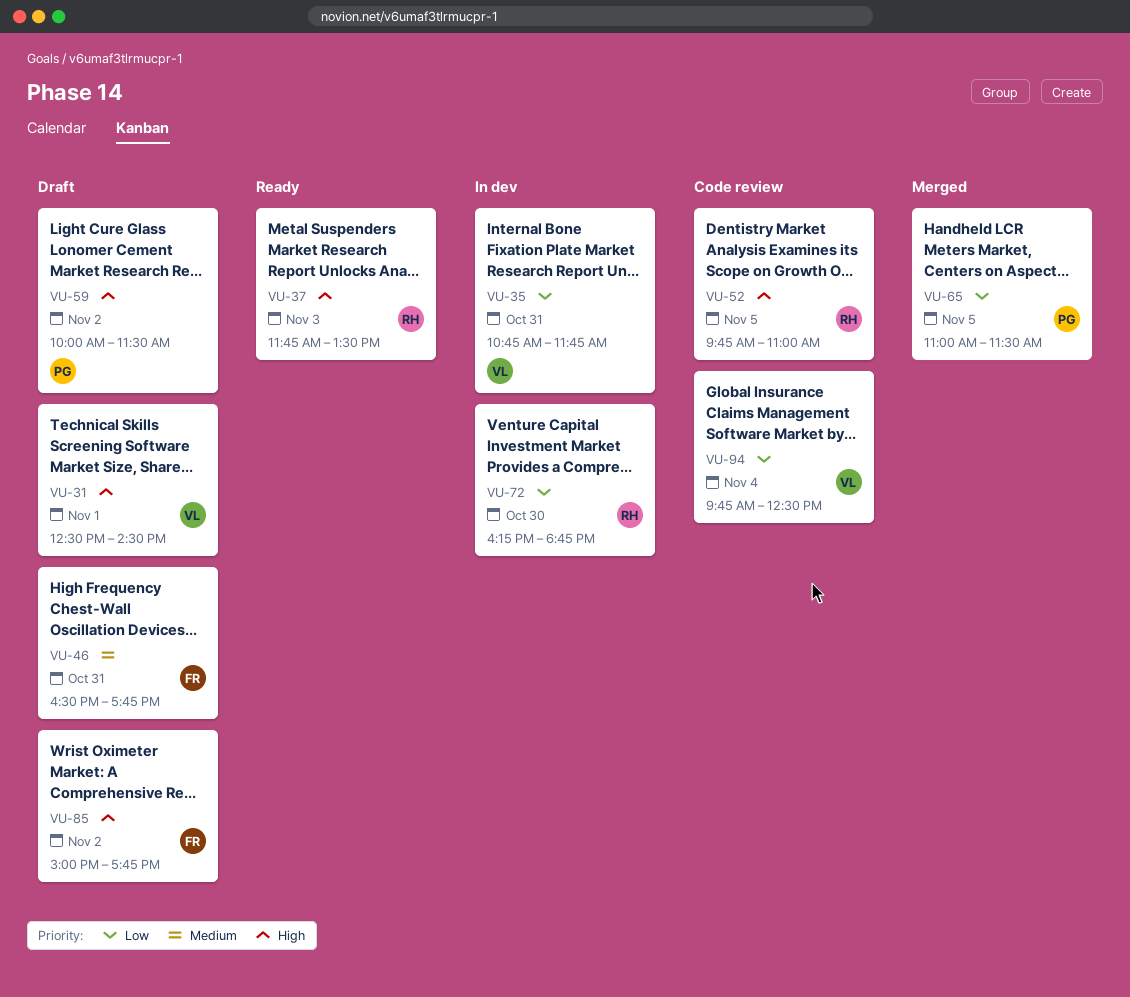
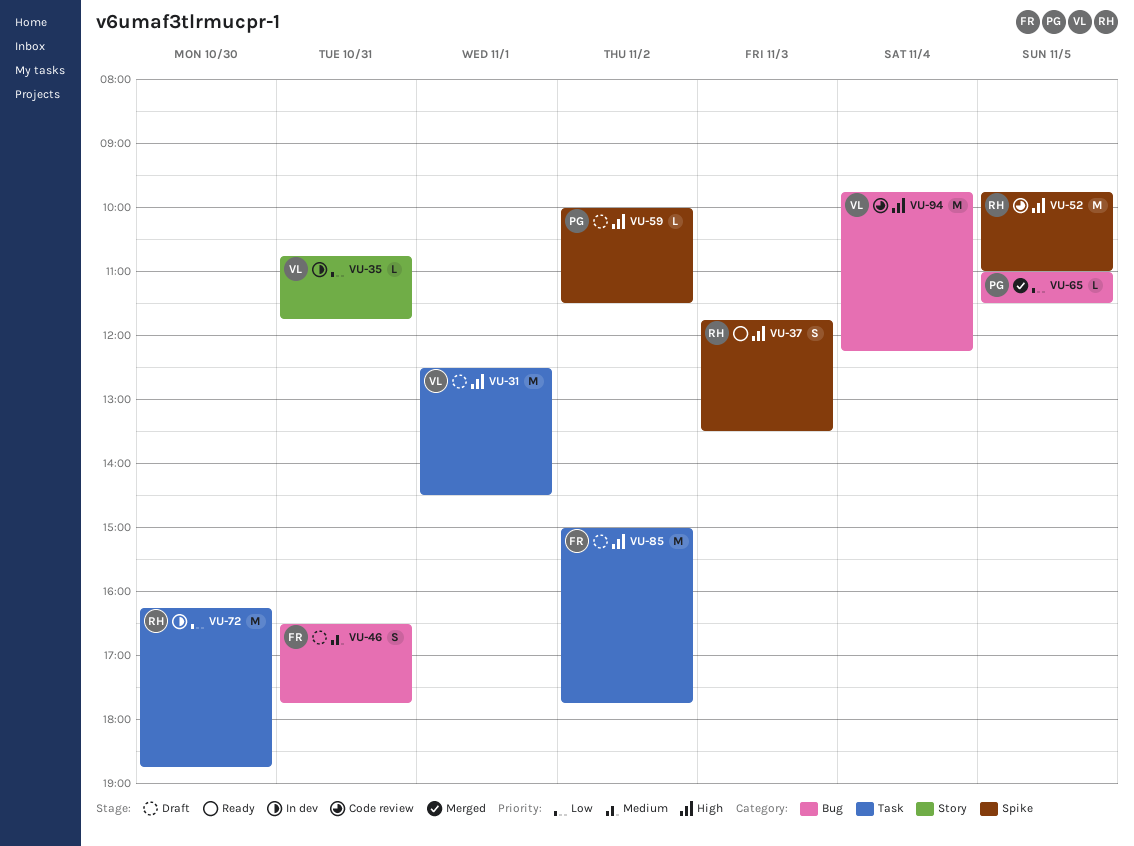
VU-94, priority: Low -> High
VU-94, ends: 12:30 -> 12:15

